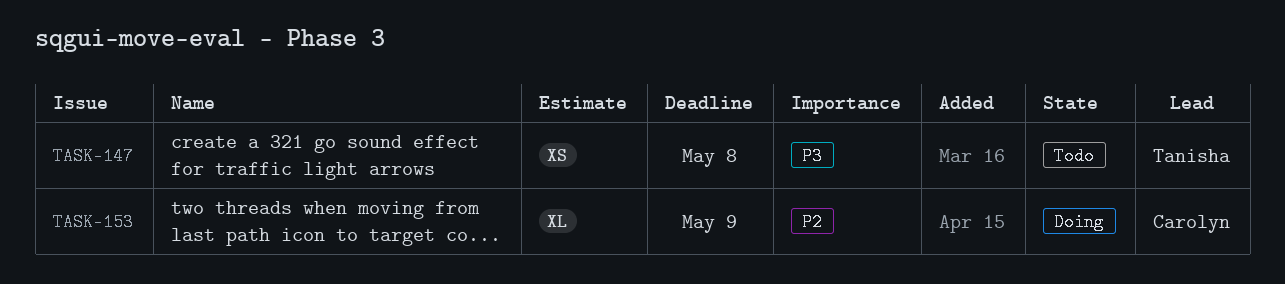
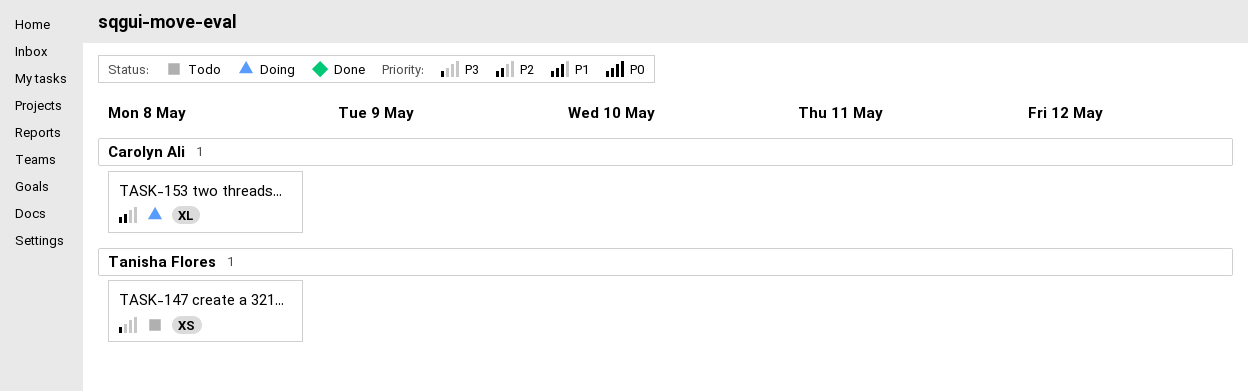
TASK-153, due: May 9 -> May 8

